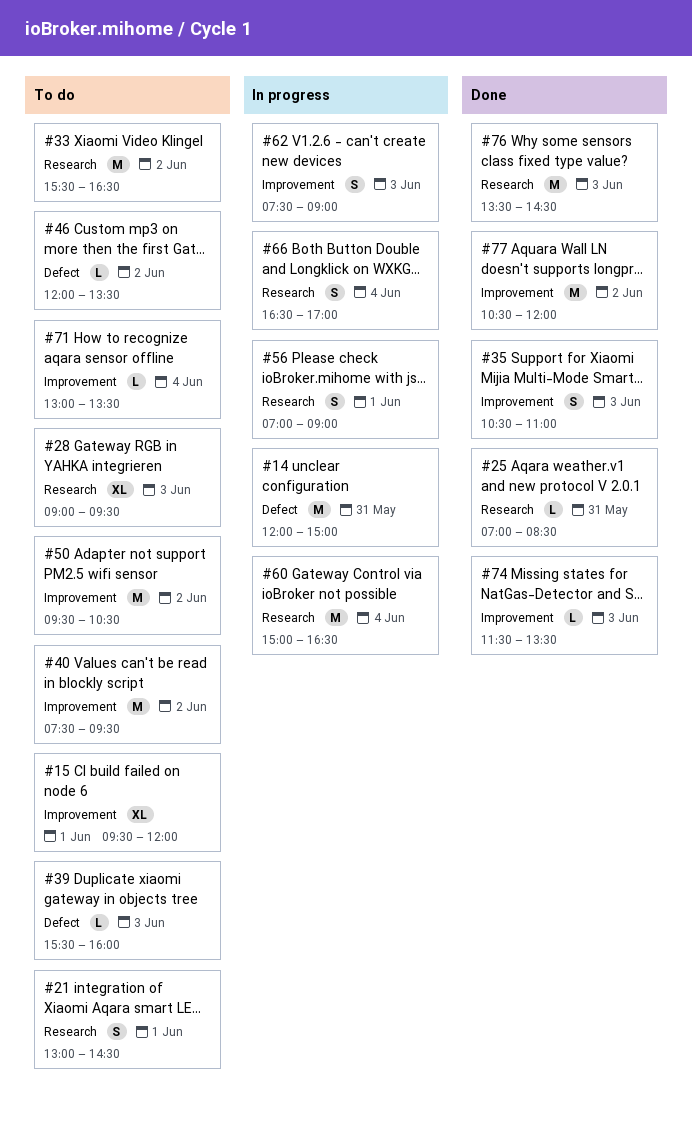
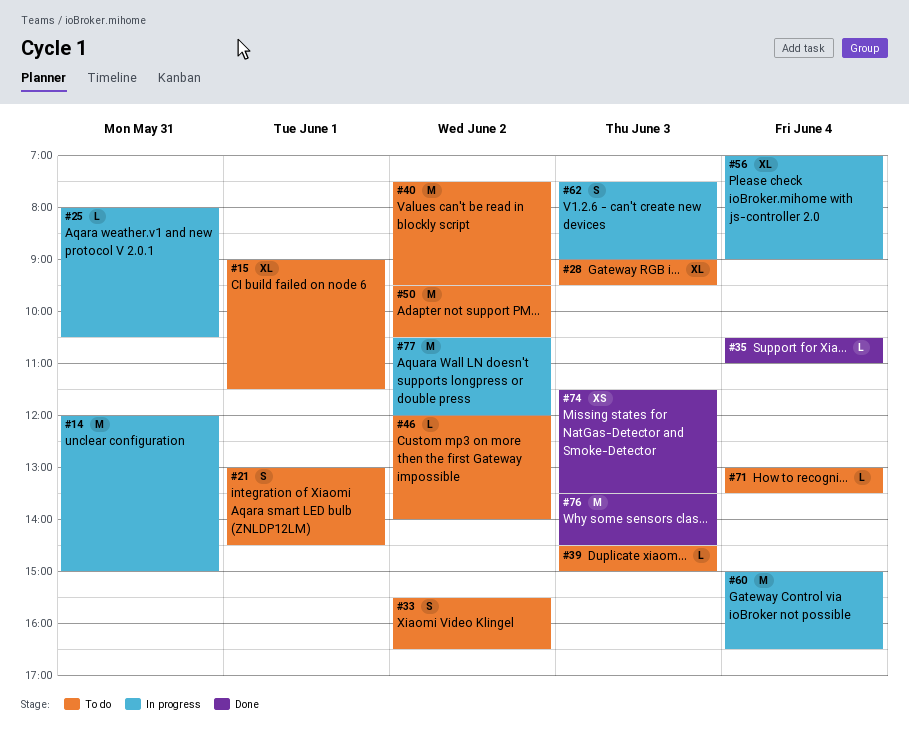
#15, begins: 09:30 -> 09:00
#15, ends: 12:00 -> 11:30
#25, status: Done -> In progress
#25, begins: 07:00 -> 08:00
#25, ends: 08:30 -> 10:30
#33, estimate: M -> S
#35, estimate: S -> L
#35, day: Jun 3 -> Jun 4
#39, begins: 15:30 -> 14:30
#39, ends: 16:00 -> 15:00
#46, ends: 13:30 -> 14:00
#56, estimate: S -> XL
#56, day: Jun 1 -> Jun 4
#66: present -> none
#74, estimate: L -> XS
#77, status: Done -> In progress

